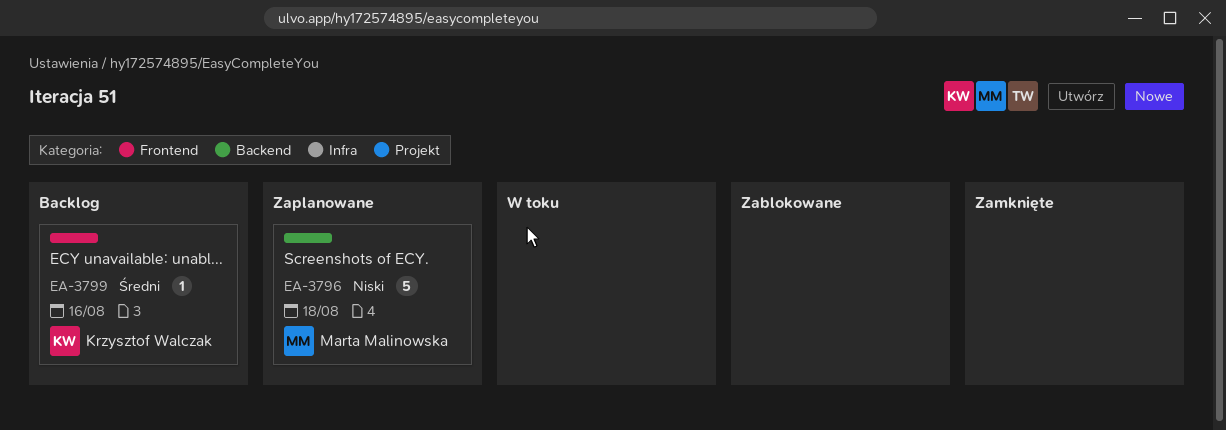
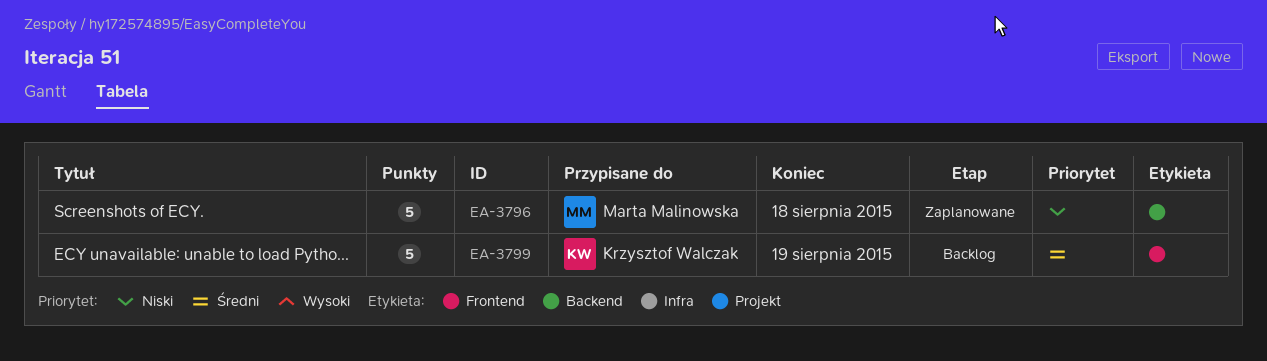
EA-3799, estimate: 1 -> 5
EA-3799, due: Aug 16 -> Aug 19

